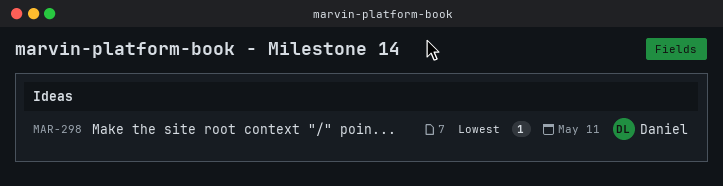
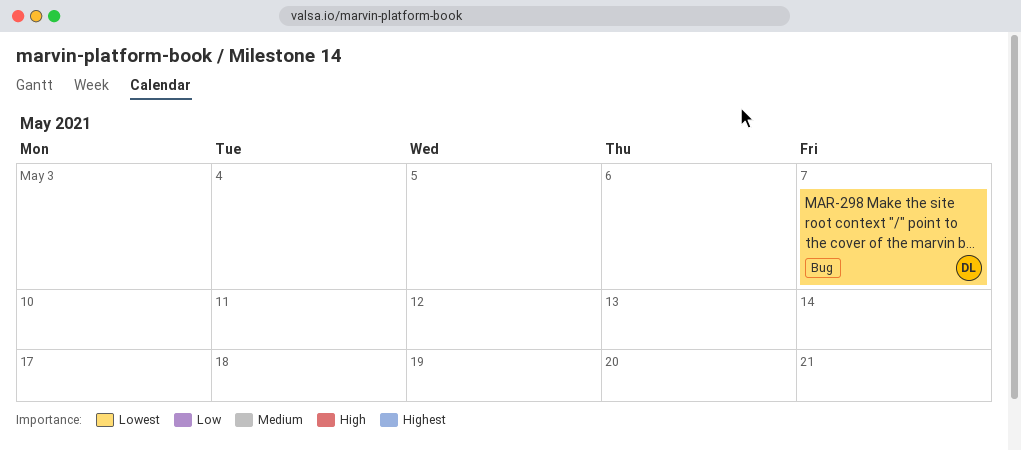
MAR-298, due: May 11 -> May 7

